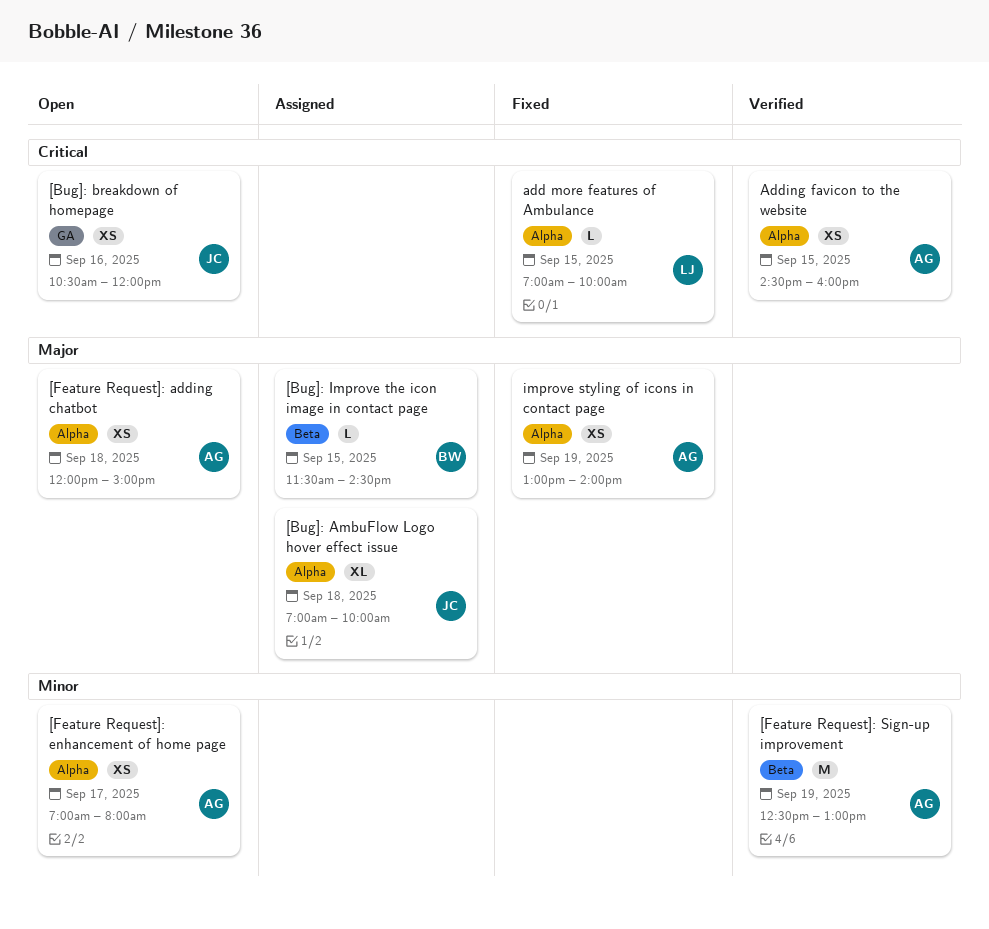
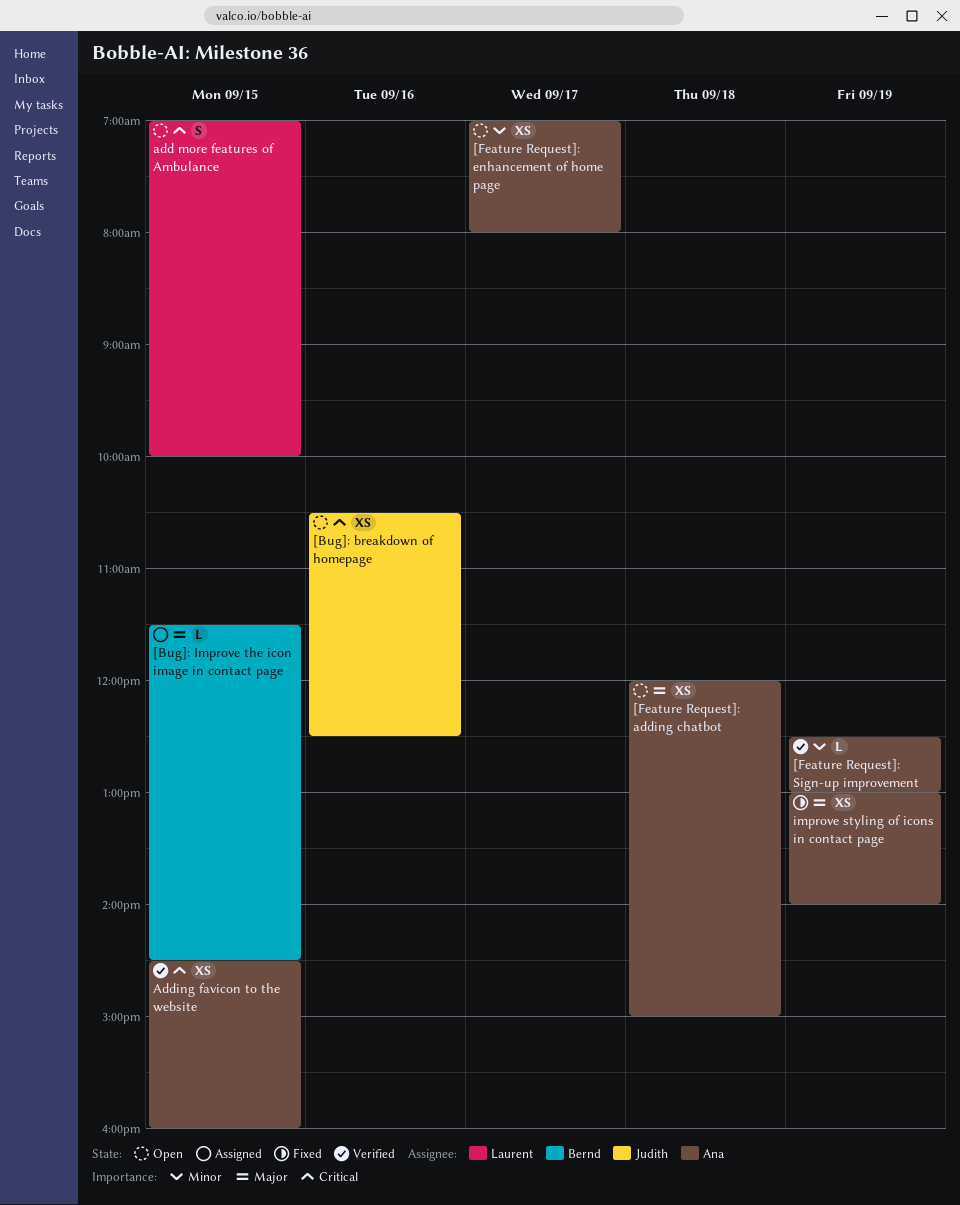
[Bug]: AmbuFlow Logo hover effect issue: present -> none
[Bug]: breakdown of homepage, ends: 12:00 -> 12:30
[Feature Request]: Sign-up improvement, estimate: M -> L
add more features of Ambulance, status: Fixed -> Open
add more features of Ambulance, estimate: L -> S

